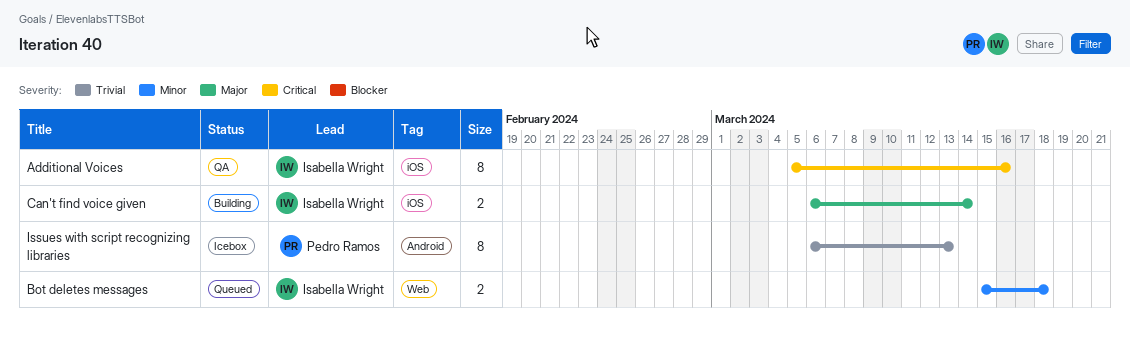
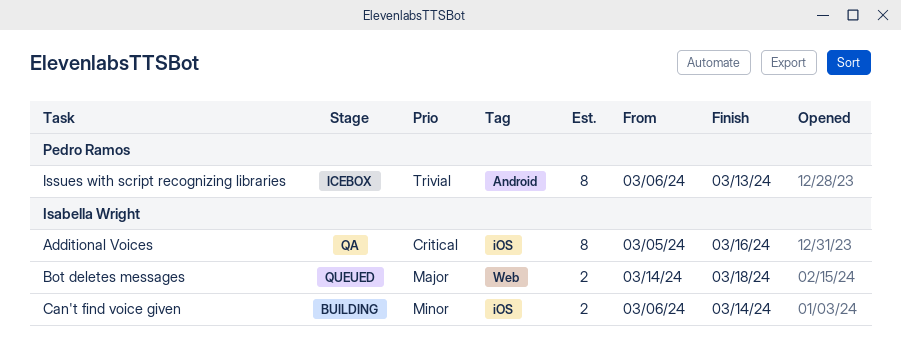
Bot deletes messages, priority: Minor -> Major
Bot deletes messages, start: Mar 15 -> Mar 14
Can't find voice given, priority: Major -> Minor

